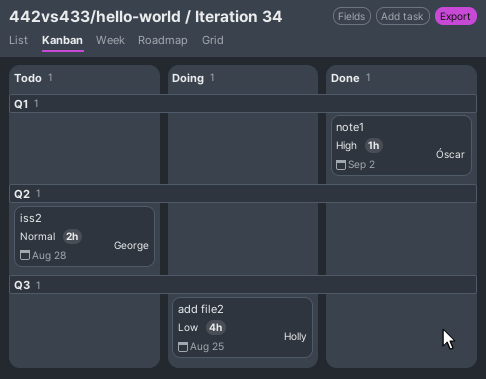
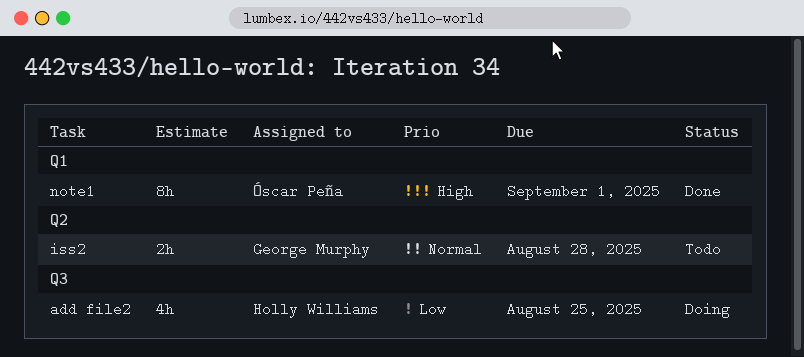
note1, estimate: 1h -> 8h
note1, due: Sep 2 -> Sep 1

